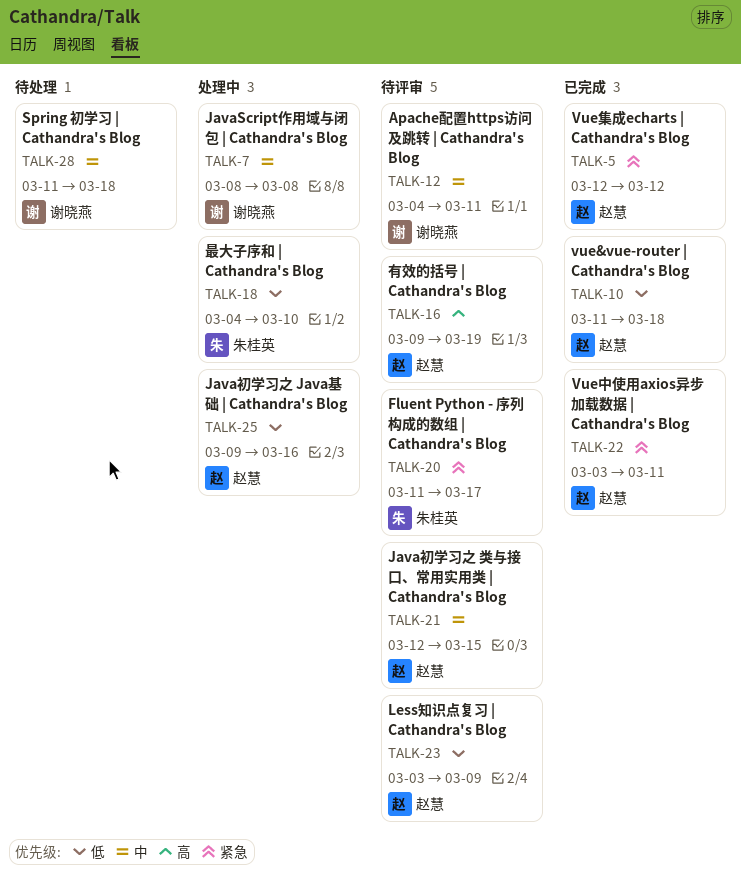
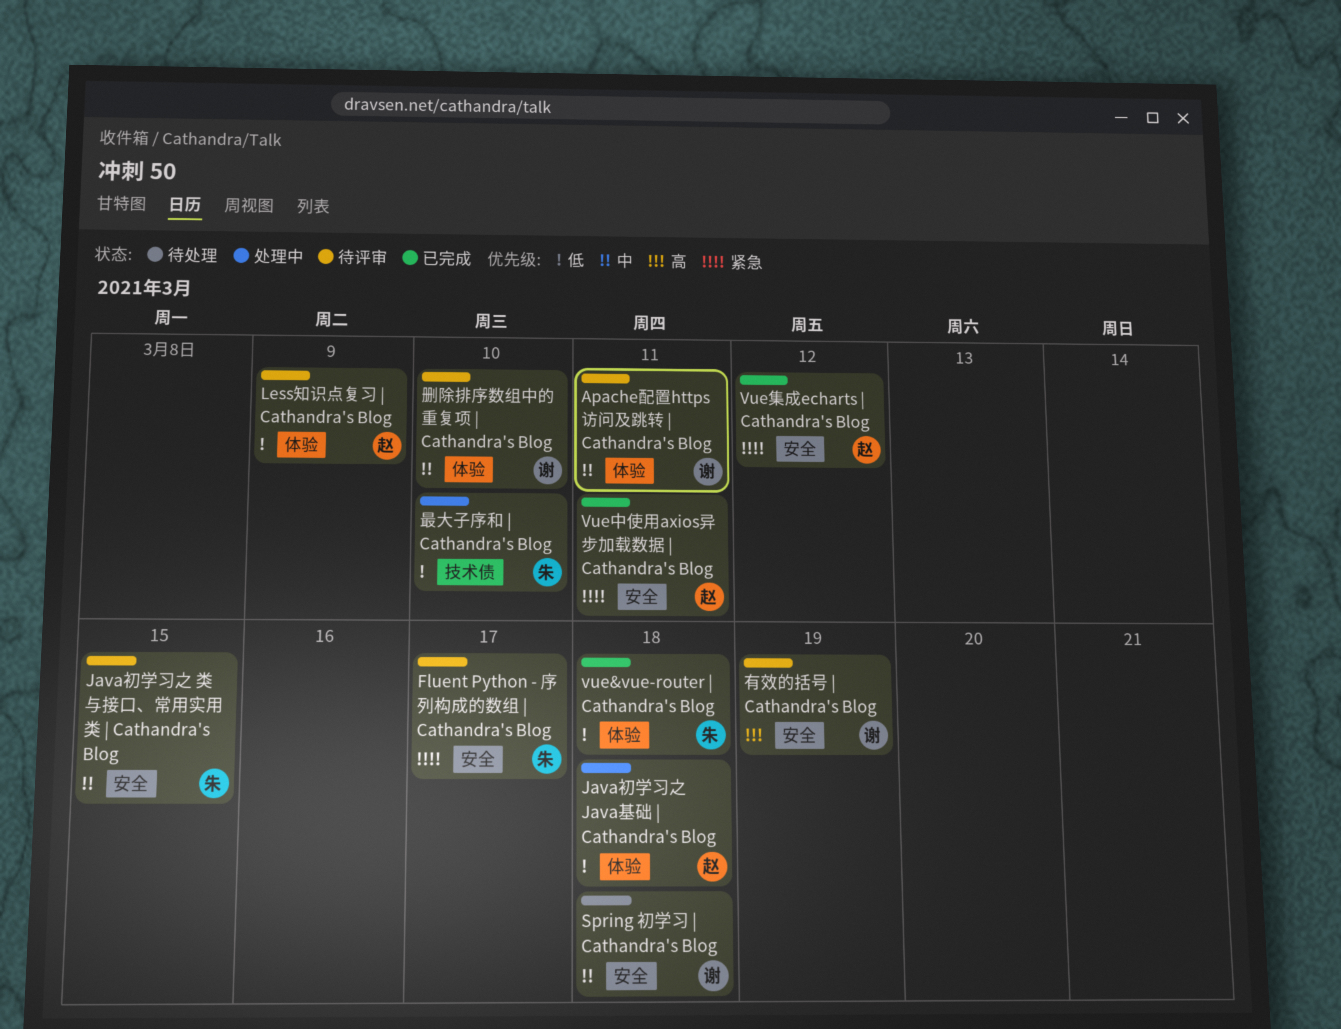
JavaScript作用域与闭包 | Cathandra's Blog: present -> none
Java初学习之 Java基础 | Cathandra's Blog, due: Mar 16 -> Mar 18
Java初学习之 类与接口、常用实用类 | Cathandra's Blog, owner: 赵慧 -> 朱桂英
vue&vue-router | Cathandra's Blog, owner: 赵慧 -> 朱桂英
删除排序数组中的重复项 | Cathandra's Blog: none -> present
有效的括号 | Cathandra's Blog, owner: 赵慧 -> 谢晓燕

